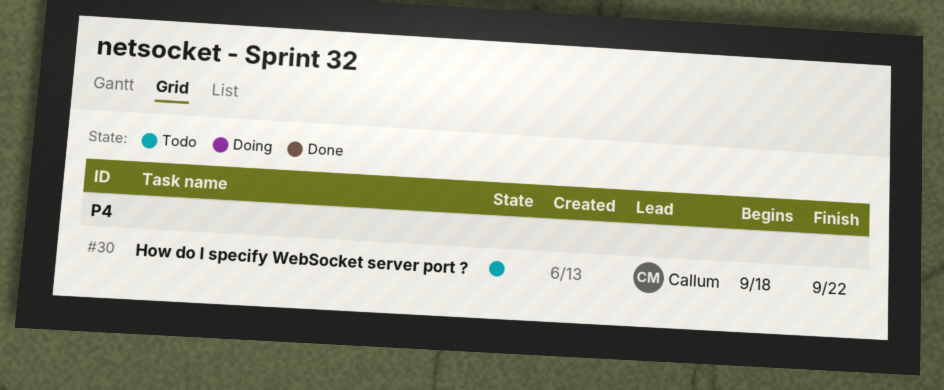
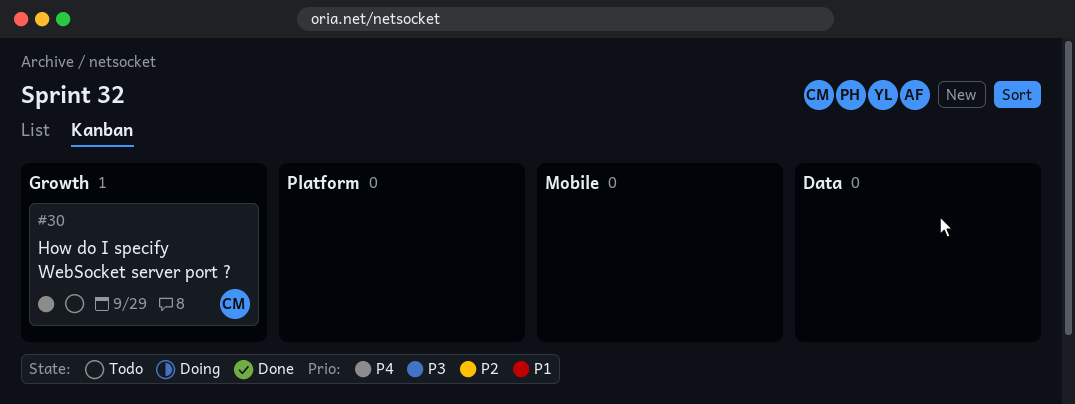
#30, due: Sep 22 -> Sep 29

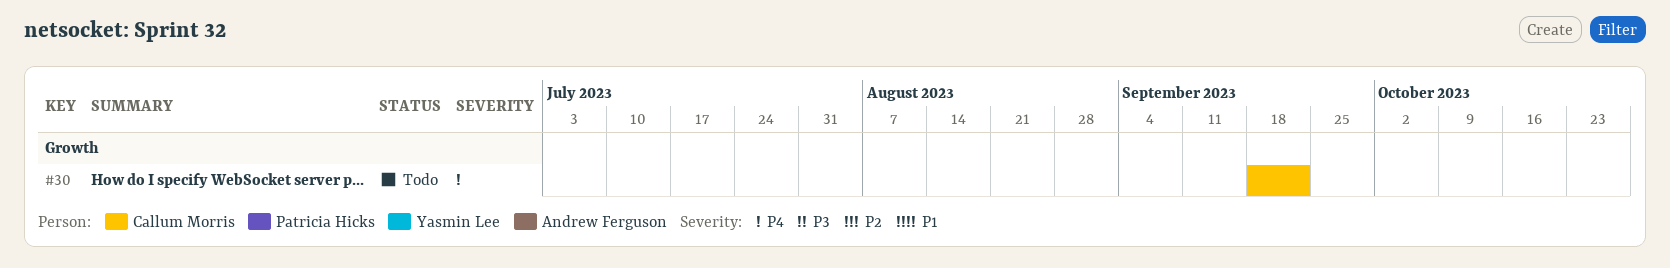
#30, due: Sep 29 -> Sep 22

